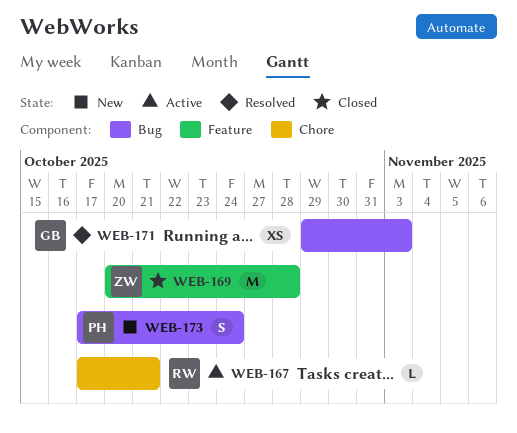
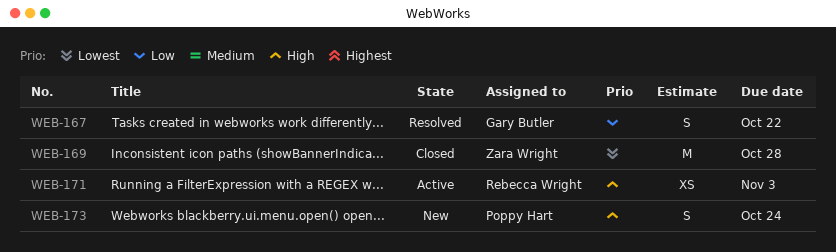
WEB-167, status: Active -> Resolved
WEB-167, owner: Rebecca Wright -> Gary Butler
WEB-167, estimate: L -> S
WEB-167, due: Oct 21 -> Oct 22
WEB-171, status: Resolved -> Active
WEB-171, owner: Gary Butler -> Rebecca Wright

